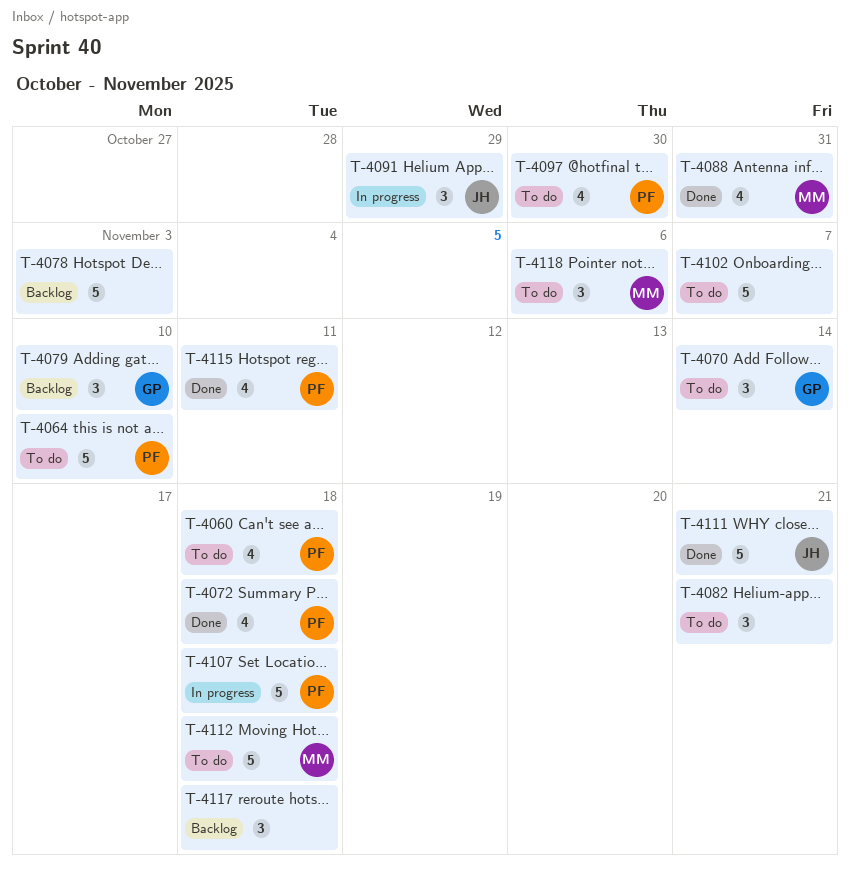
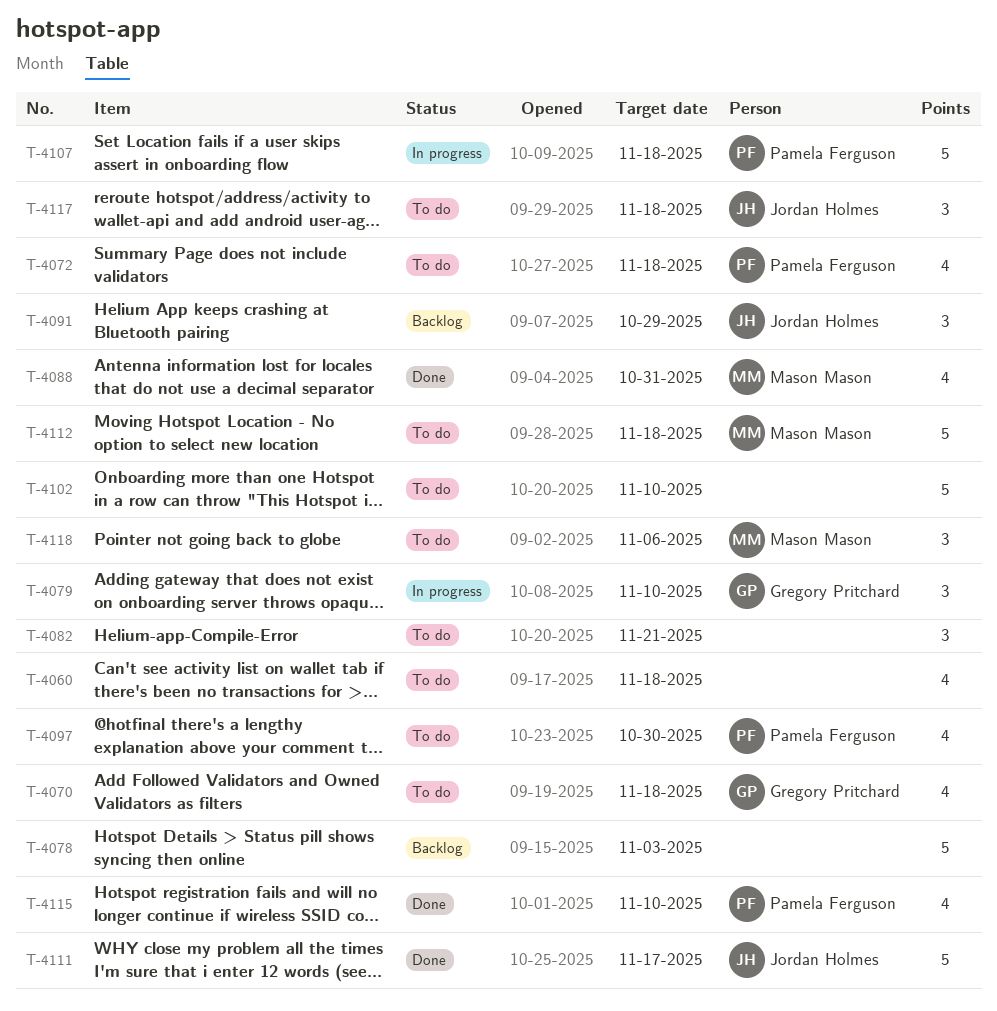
T-4060, owner: Pamela Ferguson -> none
T-4064: present -> none
T-4070, estimate: 3 -> 4
T-4070, due: Nov 14 -> Nov 18
T-4072, status: Done -> To do
T-4079, status: Backlog -> In progress
T-4091, status: In progress -> Backlog
T-4102, due: Nov 7 -> Nov 10
T-4111, due: Nov 21 -> Nov 17
T-4115, due: Nov 11 -> Nov 10
T-4117, status: Backlog -> To do
T-4117, owner: none -> Jordan Holmes

